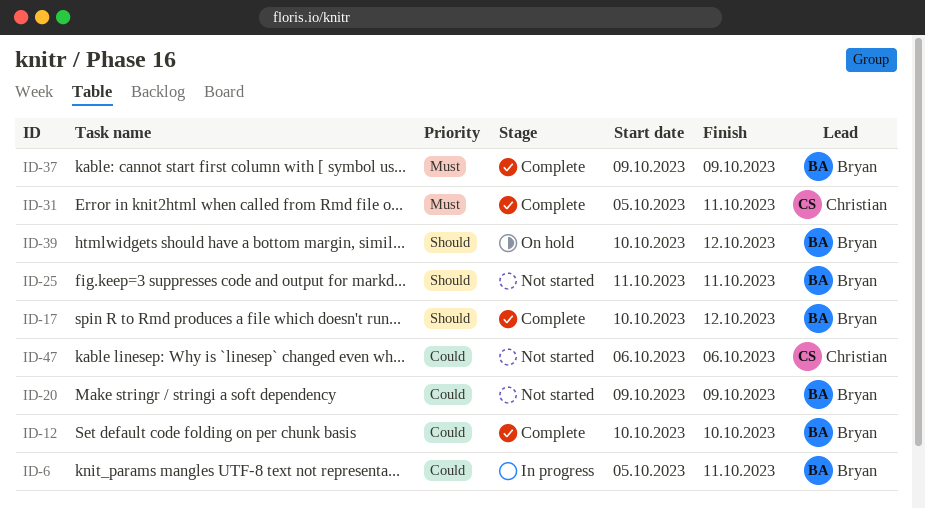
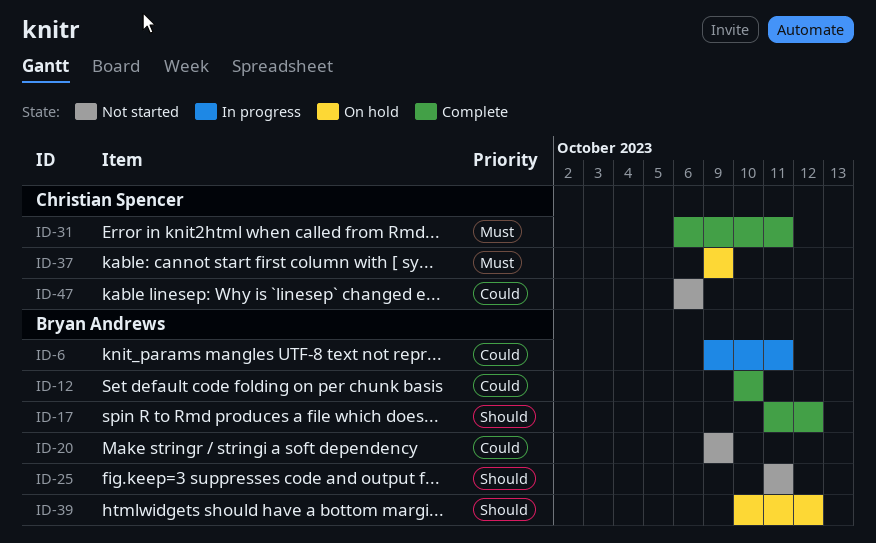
ID-6, start: Oct 5 -> Oct 9
ID-17, start: Oct 10 -> Oct 11
ID-31, start: Oct 5 -> Oct 6
ID-37, status: Complete -> On hold
ID-37, owner: Bryan Andrews -> Christian Spencer

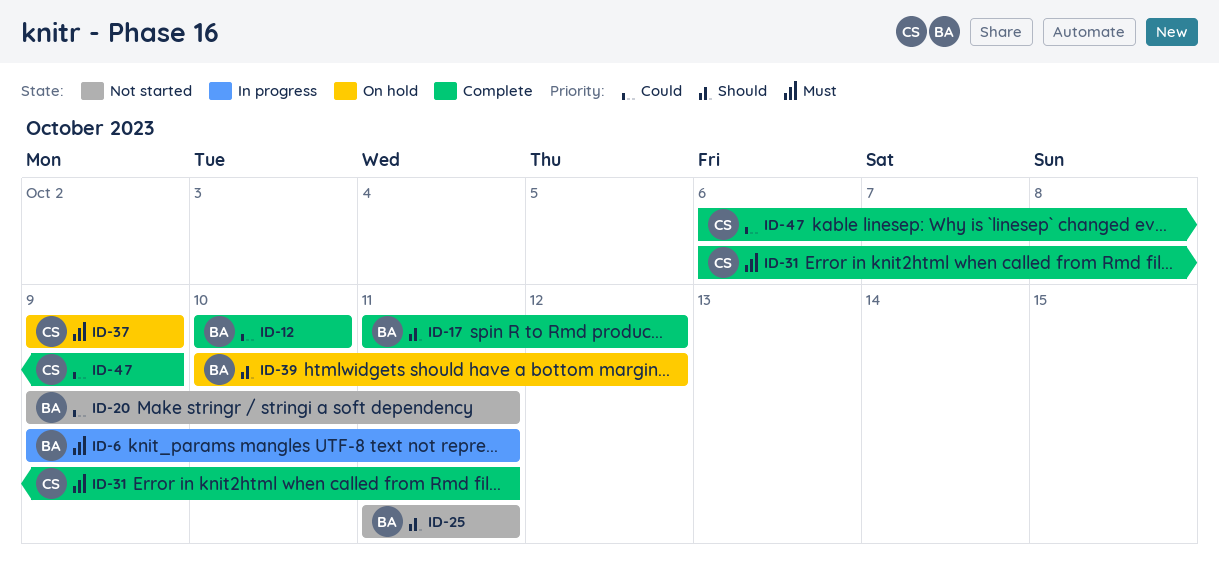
ID-6, priority: Could -> Must
ID-20, due: Oct 9 -> Oct 11
ID-47, status: Not started -> Complete
ID-47, due: Oct 6 -> Oct 9

